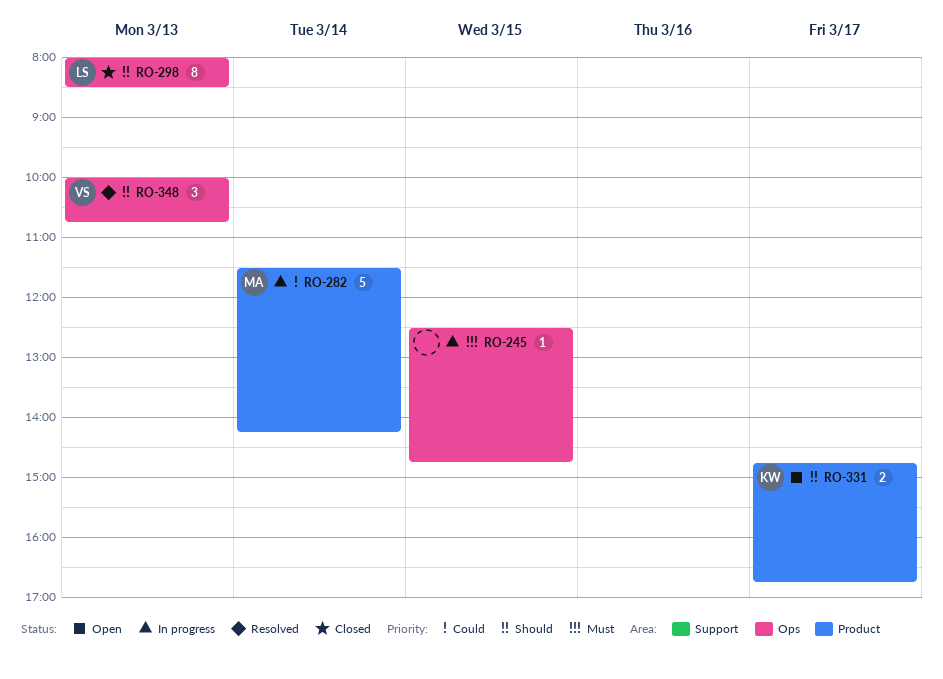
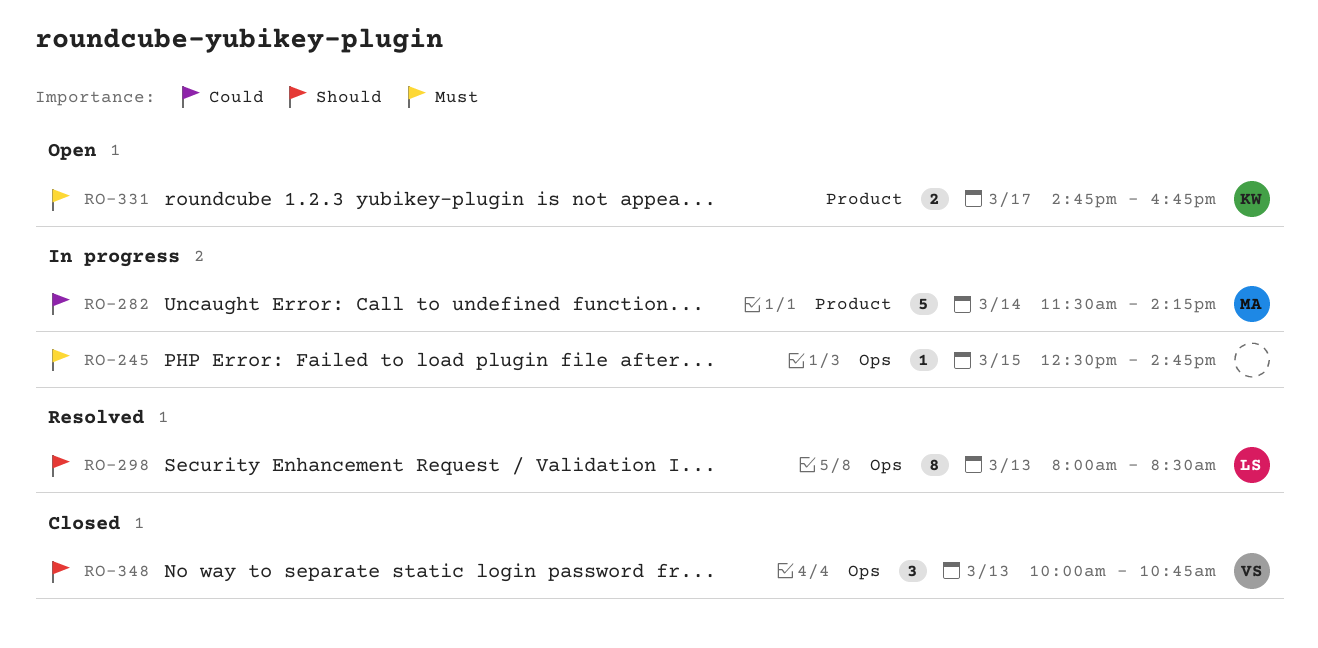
RO-298, status: Closed -> Resolved
RO-331, priority: Should -> Must
RO-348, status: Resolved -> Closed

